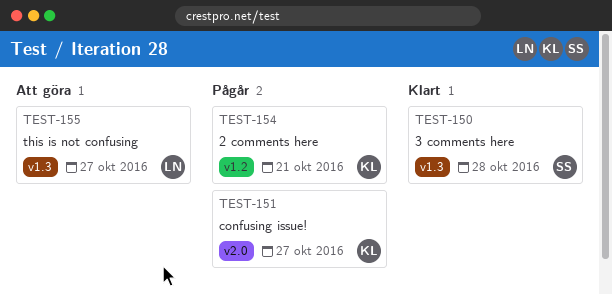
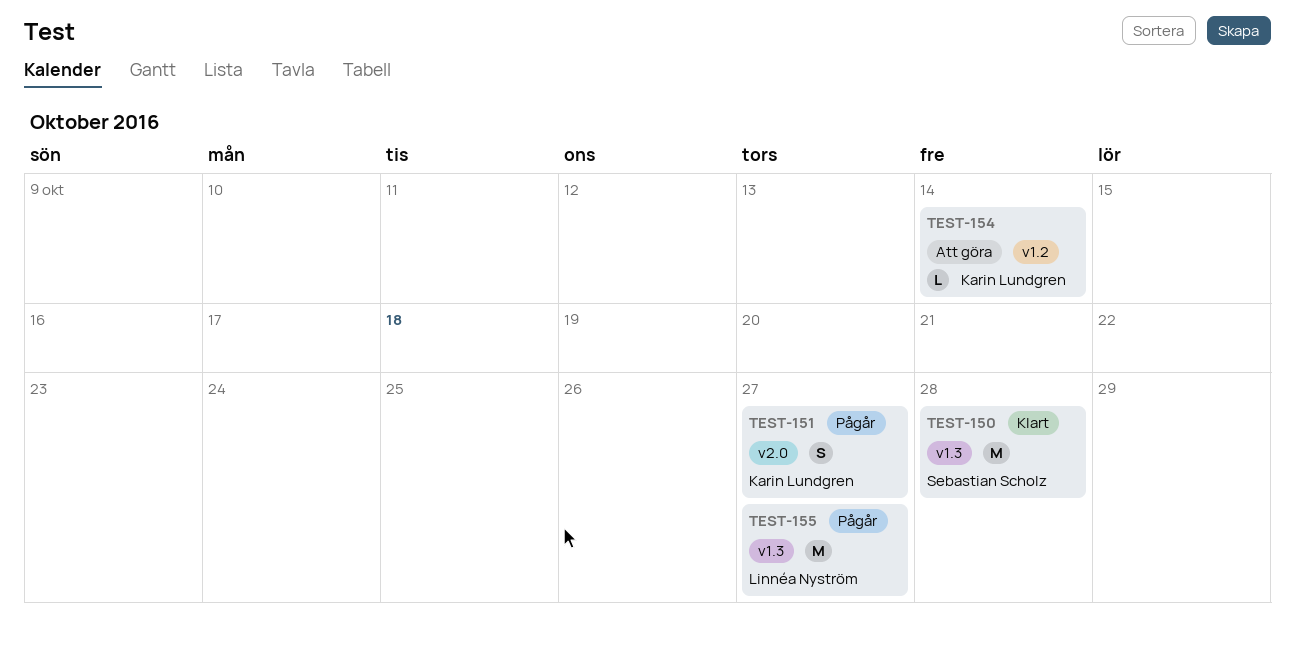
TEST-154, status: Pågår -> Att göra
TEST-154, due: Oct 21 -> Oct 14
TEST-155, status: Att göra -> Pågår

